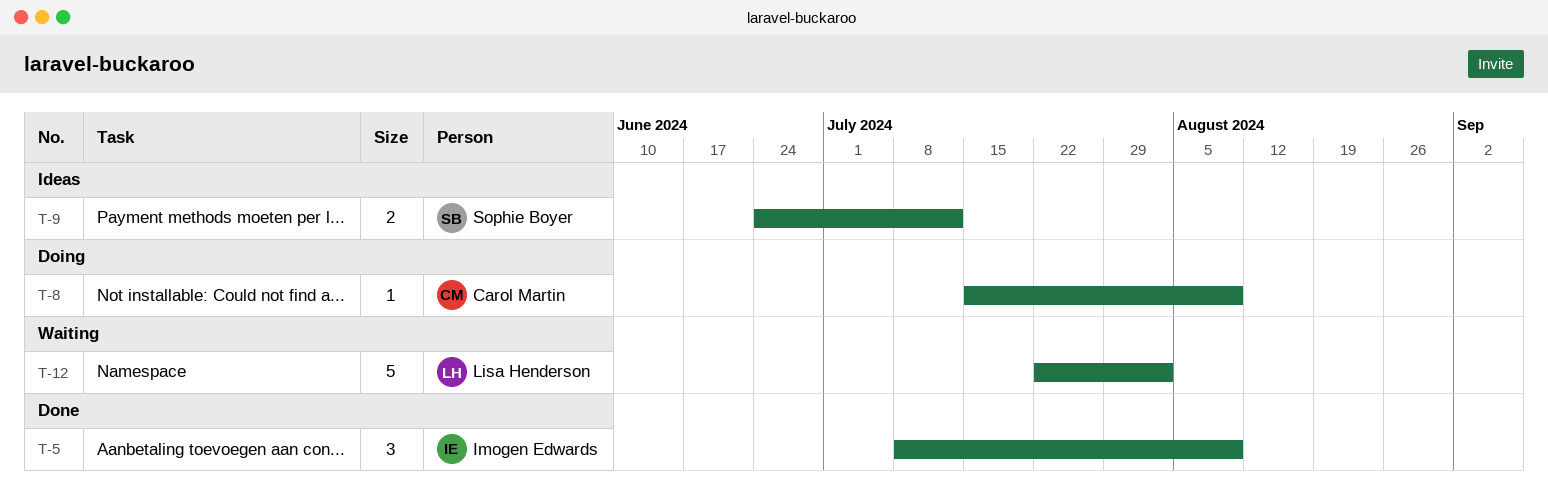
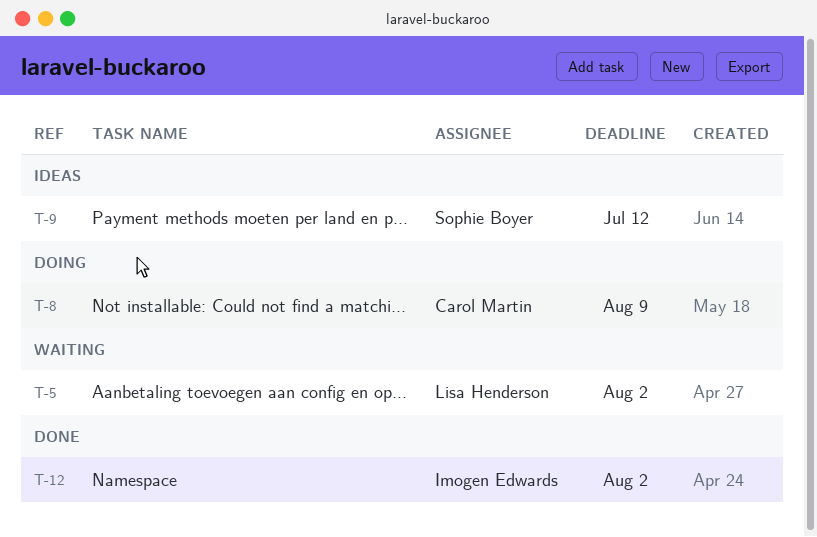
T-5, status: Done -> Waiting
T-5, owner: Imogen Edwards -> Lisa Henderson
T-5, due: Aug 9 -> Aug 2
T-12, status: Waiting -> Done
T-12, owner: Lisa Henderson -> Imogen Edwards

